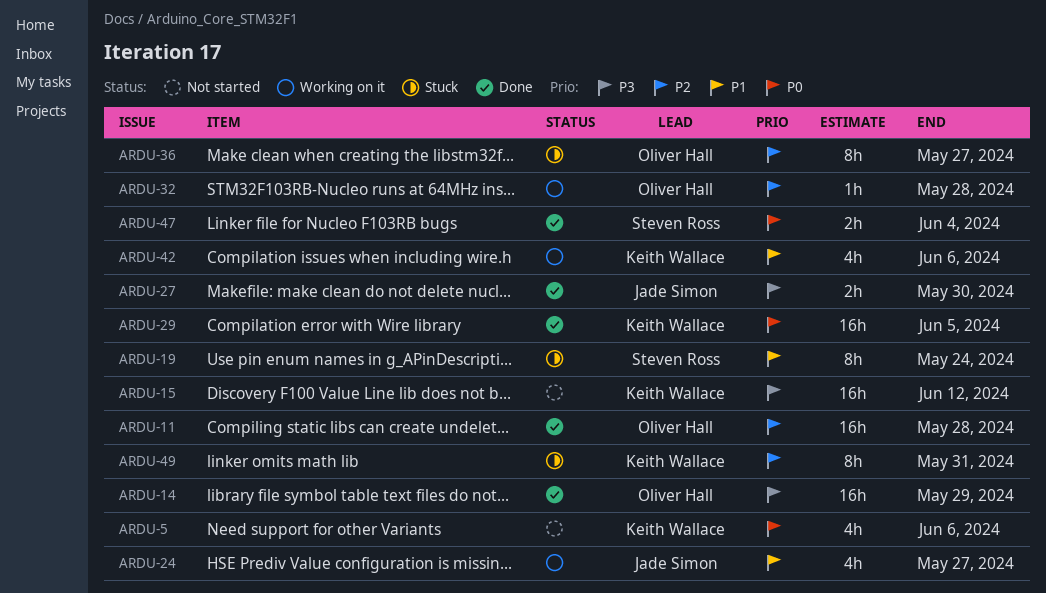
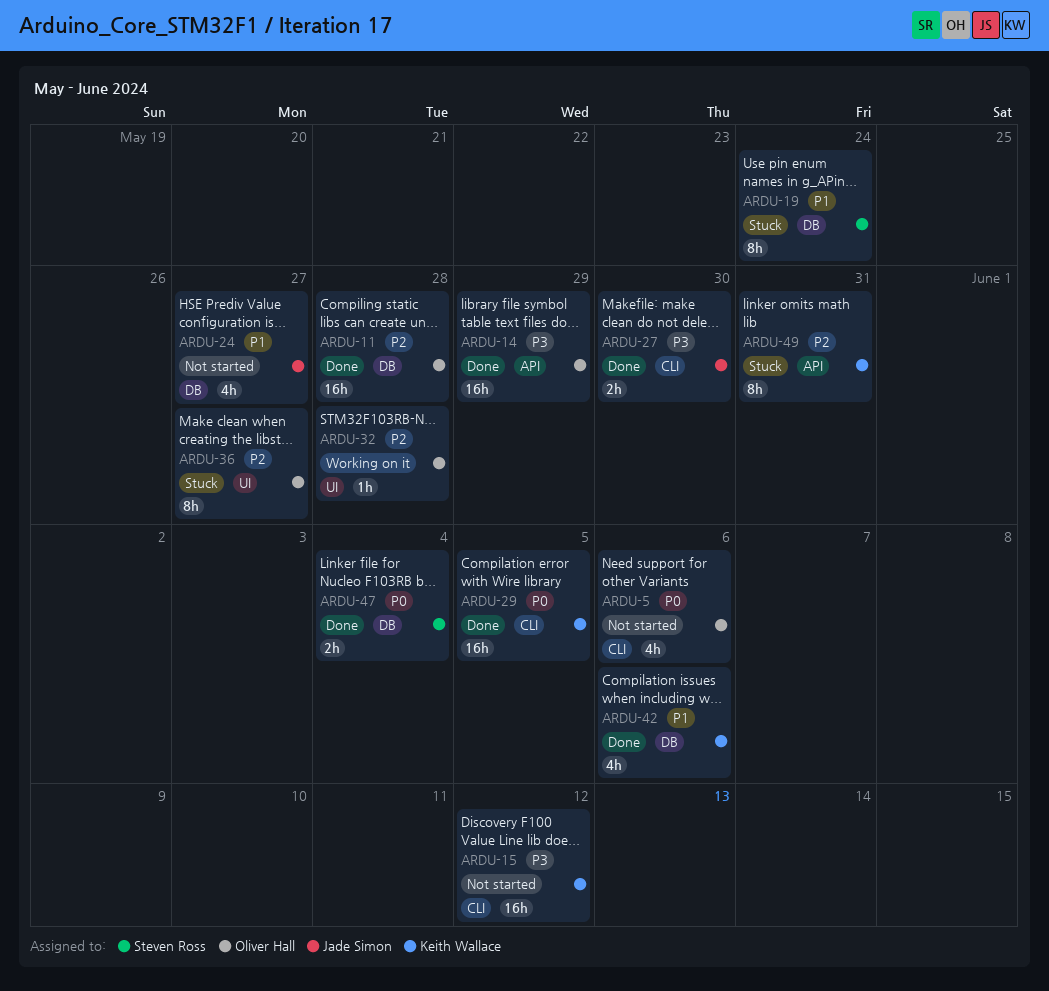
ARDU-5, owner: Keith Wallace -> Oliver Hall
ARDU-24, status: Working on it -> Not started
ARDU-42, status: Working on it -> Done

